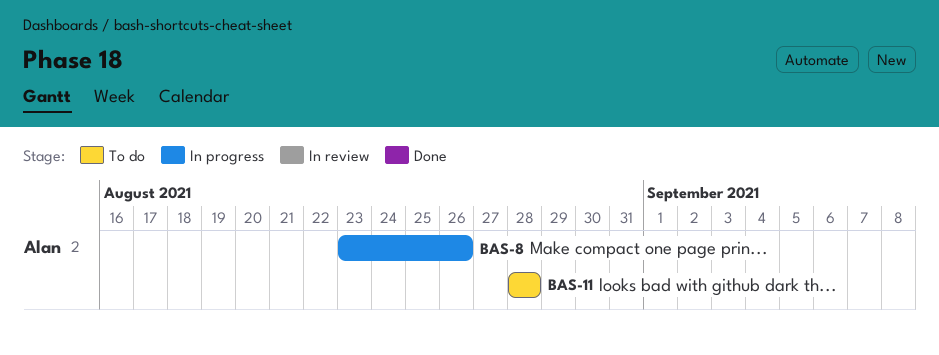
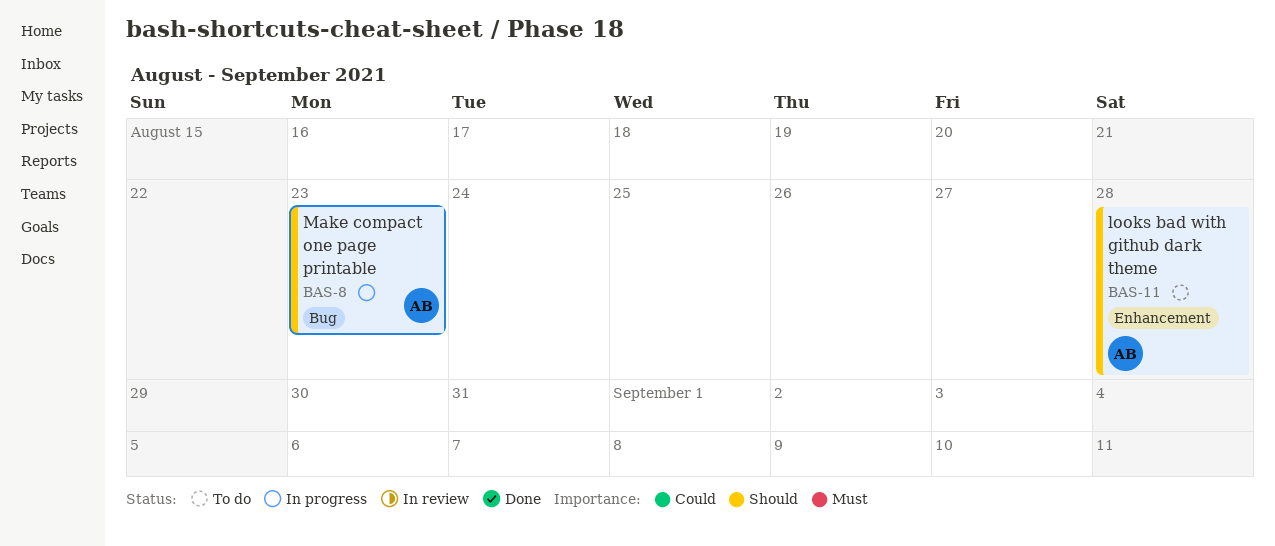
BAS-8, due: Aug 26 -> Aug 23

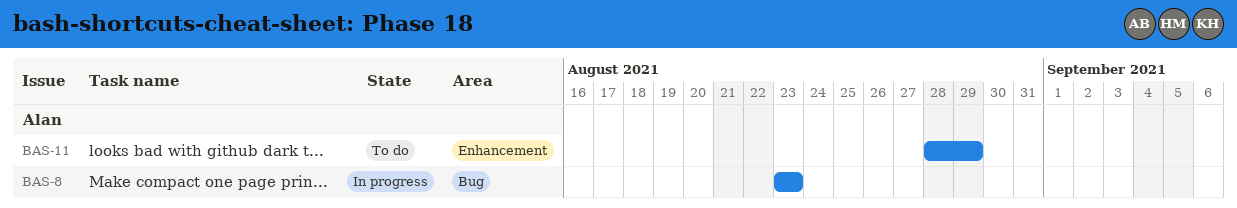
BAS-11, due: Aug 28 -> Aug 29

